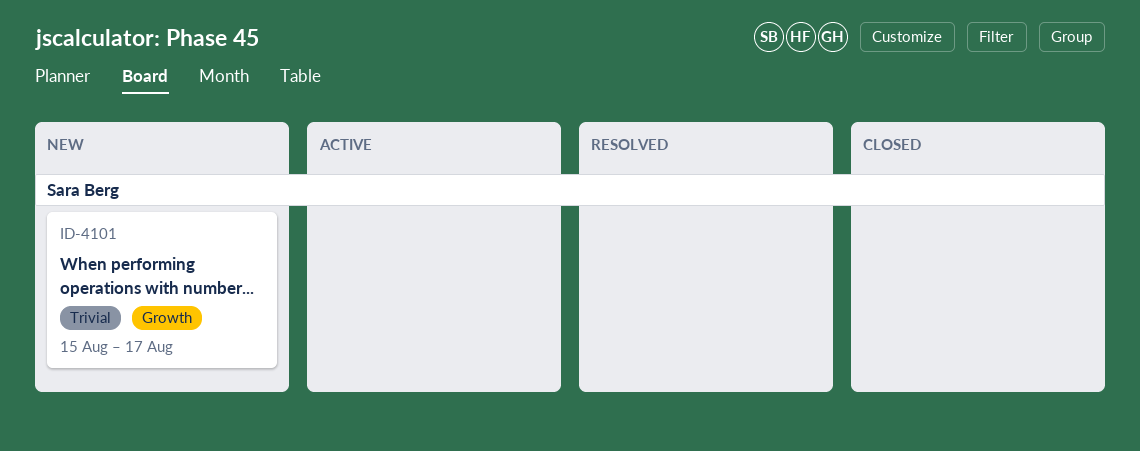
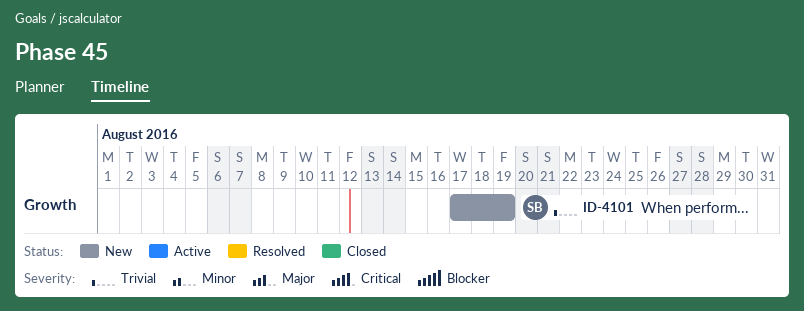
ID-4101, start: Aug 15 -> Aug 17
ID-4101, due: Aug 17 -> Aug 19

